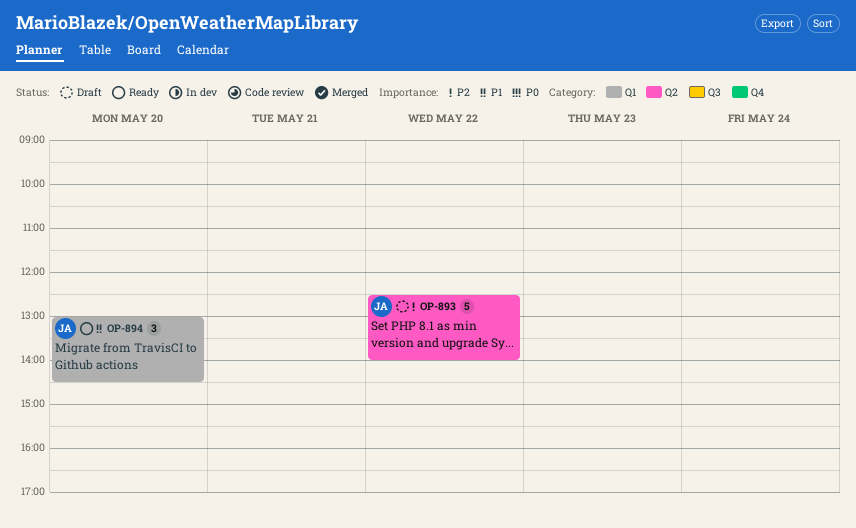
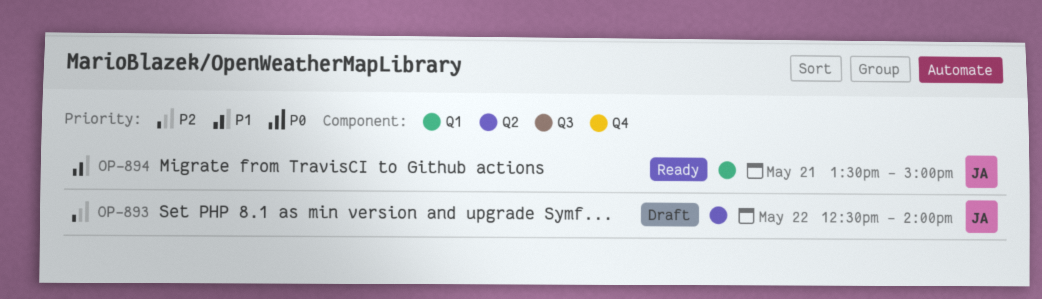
OP-894, day: May 20 -> May 21
OP-894, begins: 13:00 -> 13:30
OP-894, ends: 14:30 -> 15:00

